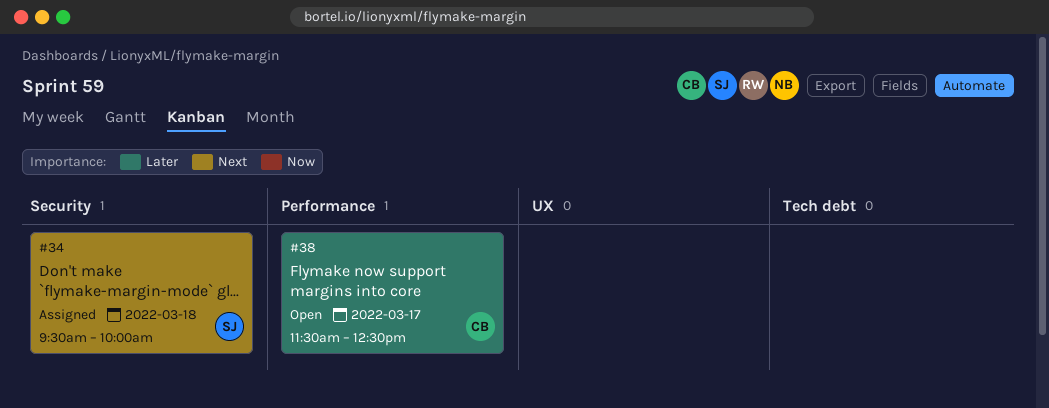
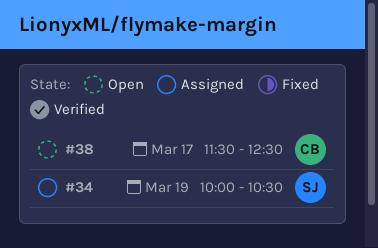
#34, day: Mar 18 -> Mar 19
#34, begins: 09:30 -> 10:00
#34, ends: 10:00 -> 10:30

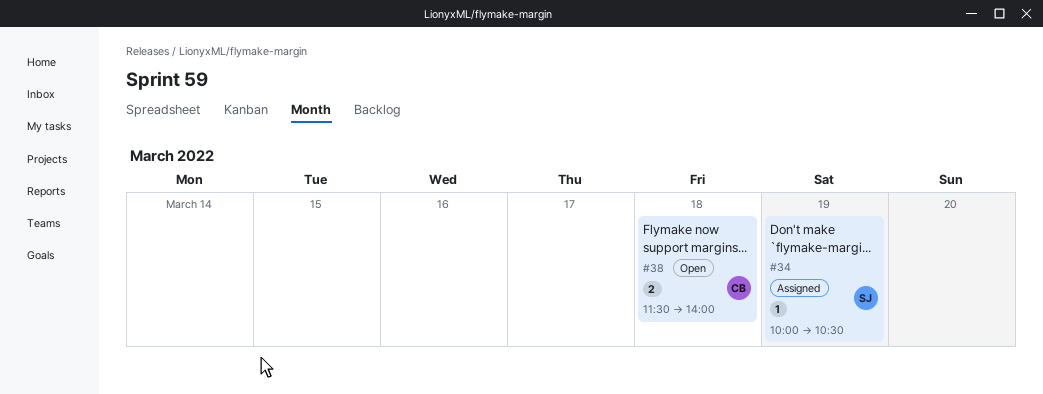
#38, day: Mar 17 -> Mar 18
#38, ends: 12:30 -> 14:00

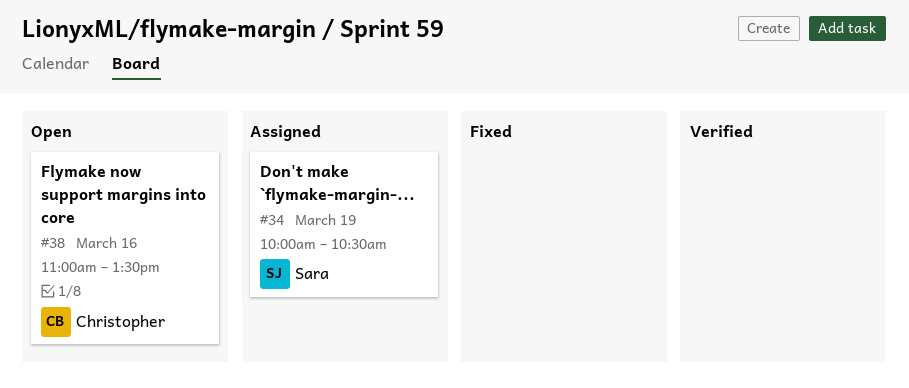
#38, day: Mar 18 -> Mar 16
#38, begins: 11:30 -> 11:00
#38, ends: 14:00 -> 13:30

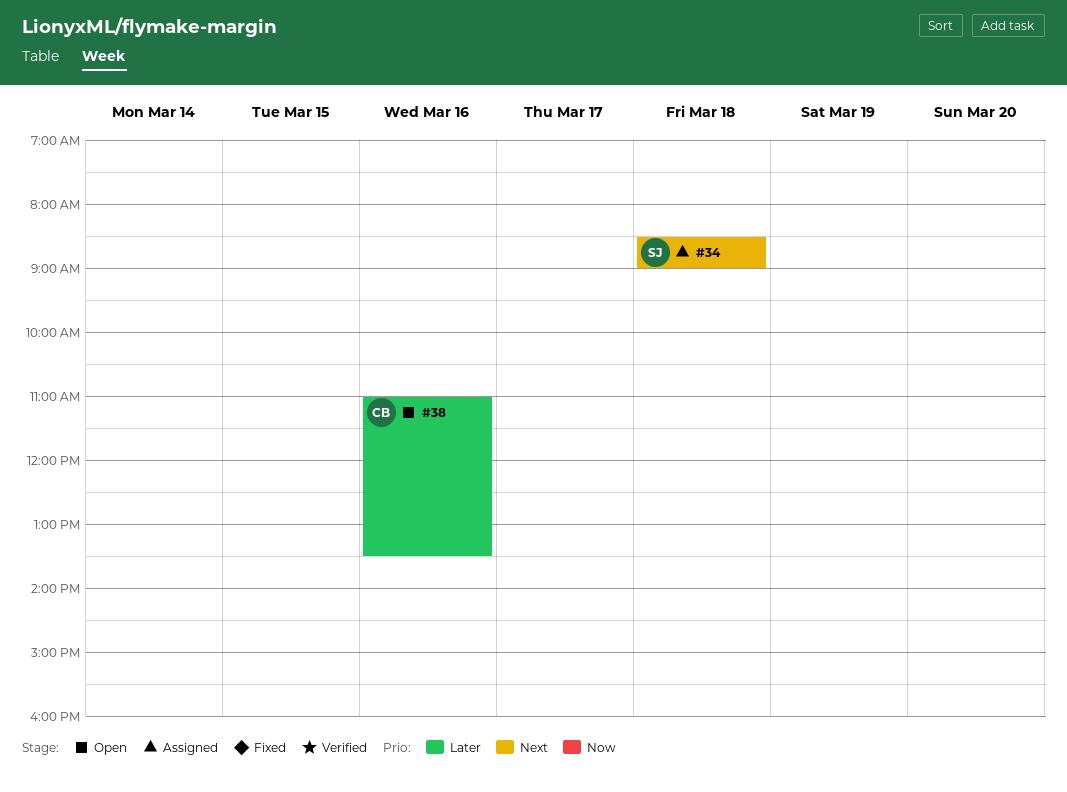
#34, day: Mar 19 -> Mar 18
#34, begins: 10:00 -> 08:30
#34, ends: 10:30 -> 09:00

